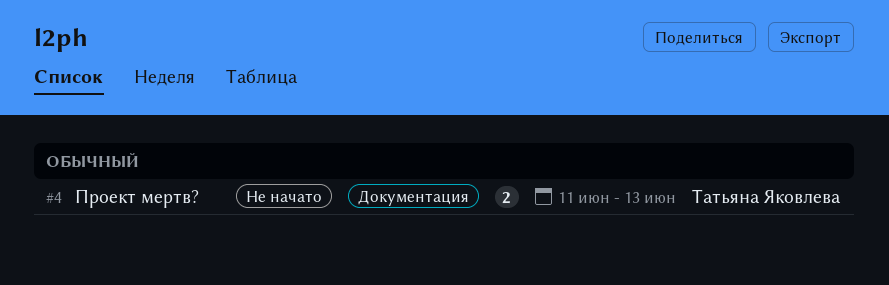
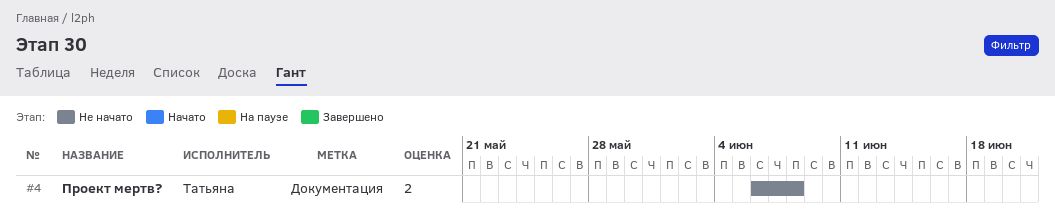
#4, start: Jun 11 -> Jun 6
#4, due: Jun 13 -> Jun 8

